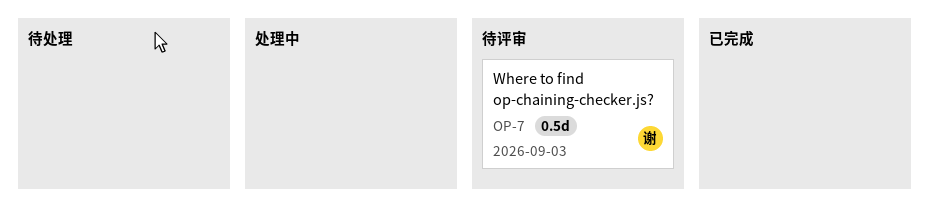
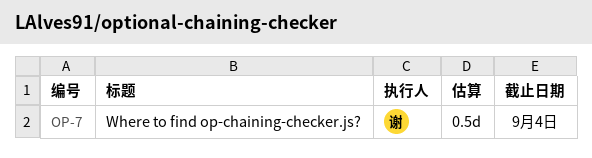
OP-7, due: Sep 3 -> Sep 4

